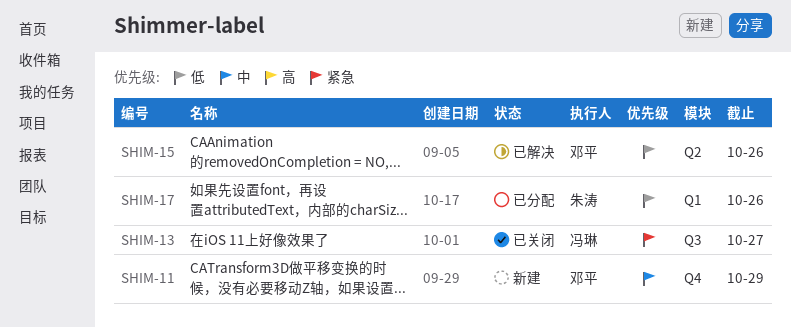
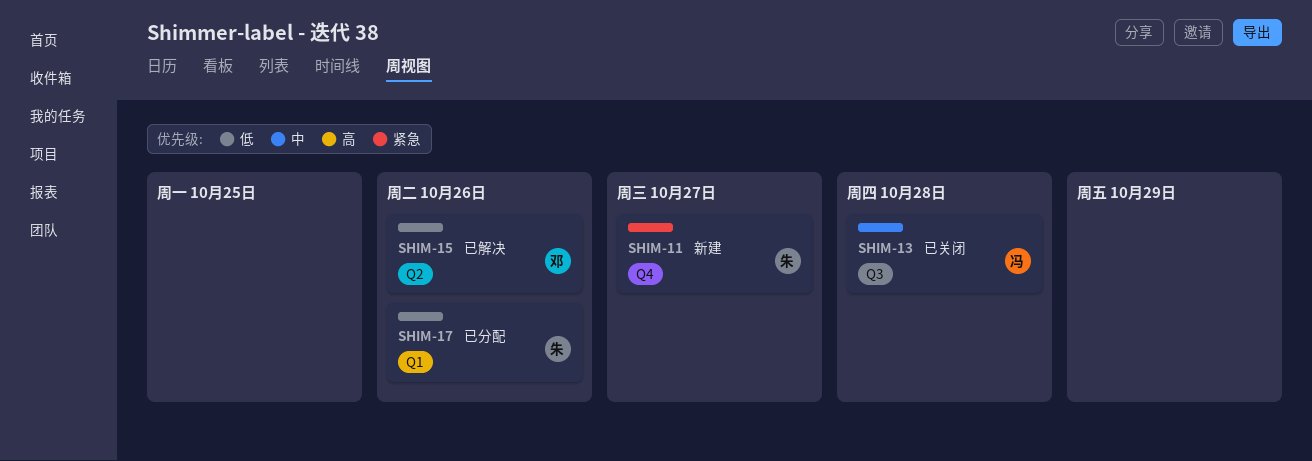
SHIM-11, owner: 邓平 -> 朱涛
SHIM-11, priority: 中 -> 紧急
SHIM-11, due: Oct 29 -> Oct 27
SHIM-13, priority: 紧急 -> 中
SHIM-13, due: Oct 27 -> Oct 28

